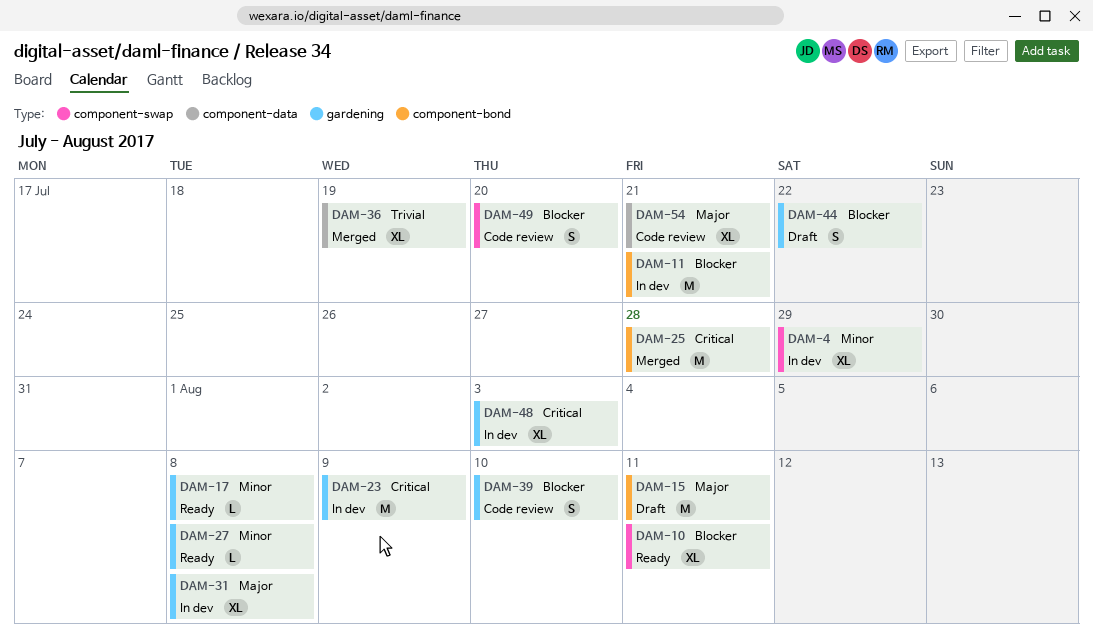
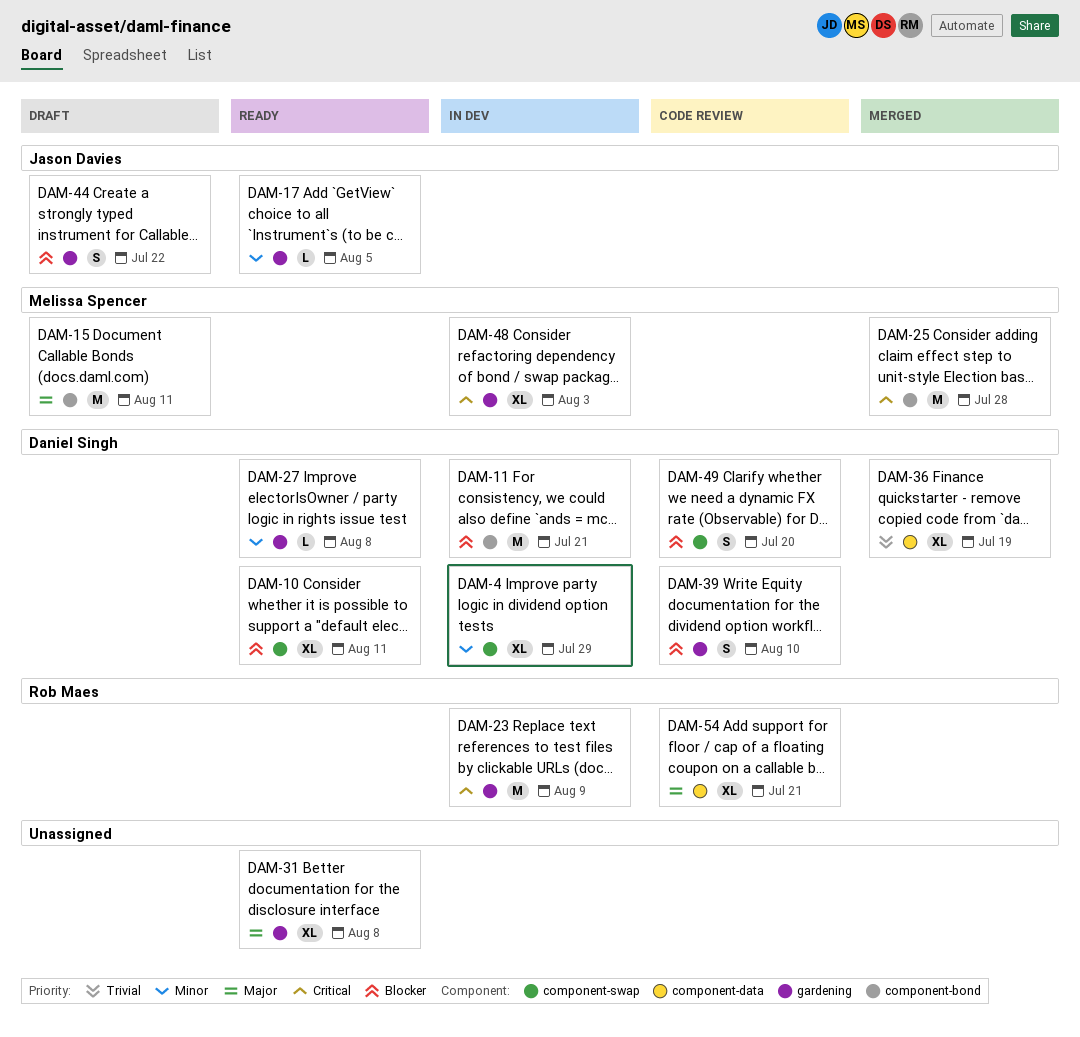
DAM-17, due: Aug 8 -> Aug 5
DAM-31, status: In dev -> Ready

